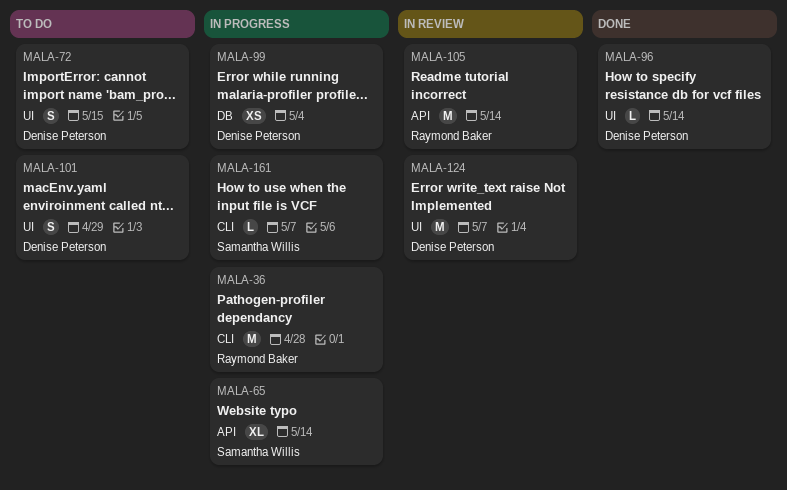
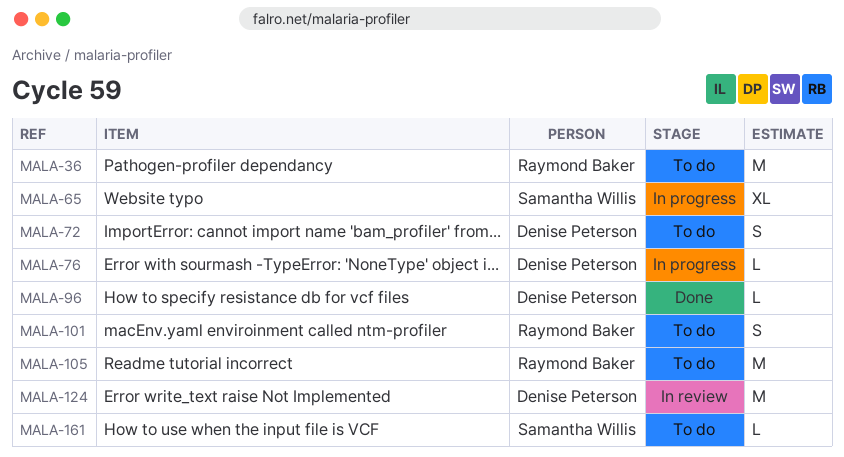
MALA-36, status: In progress -> To do
MALA-76: none -> present
MALA-99: present -> none
MALA-101, owner: Denise Peterson -> Raymond Baker
MALA-105, status: In review -> To do
MALA-161, status: In progress -> To do

